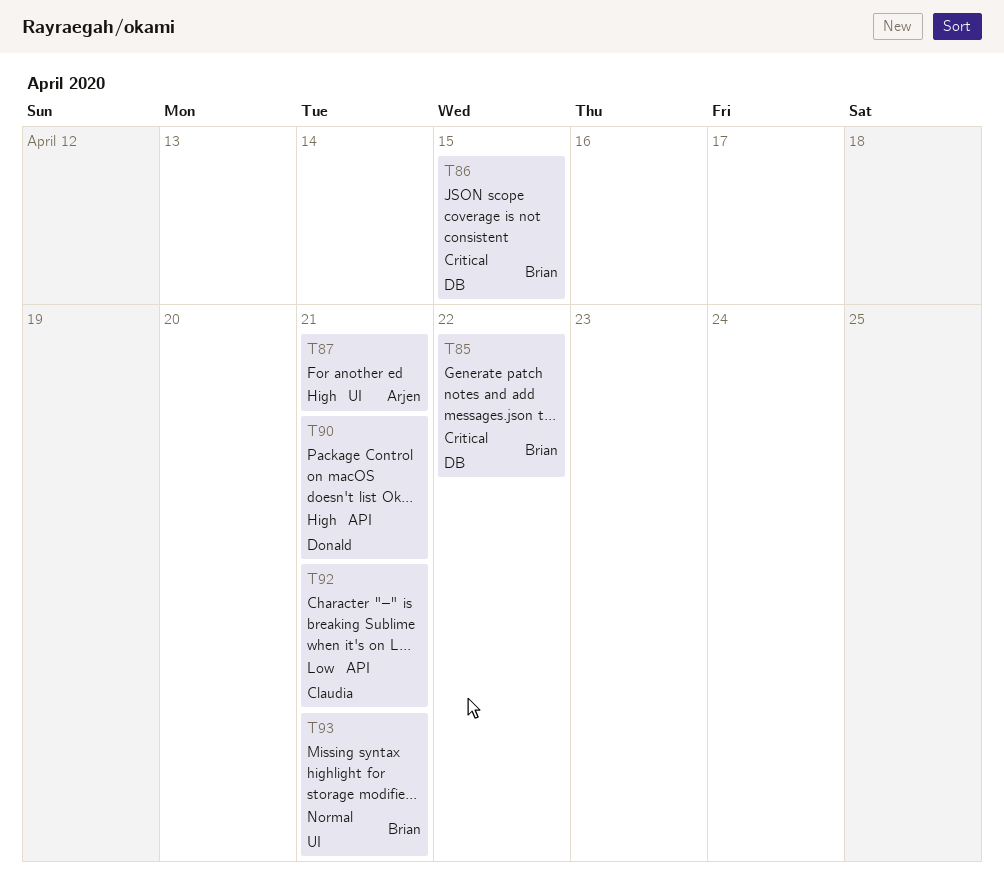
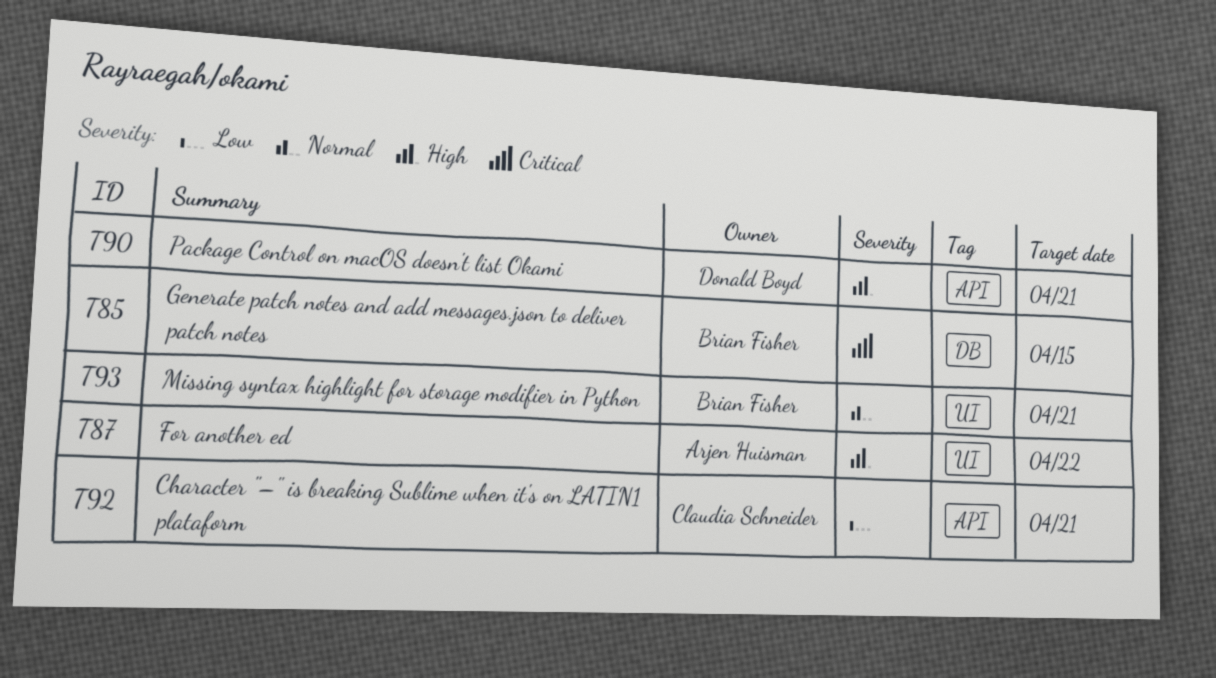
T85, due: Apr 22 -> Apr 15
T86: present -> none
T87, due: Apr 21 -> Apr 22

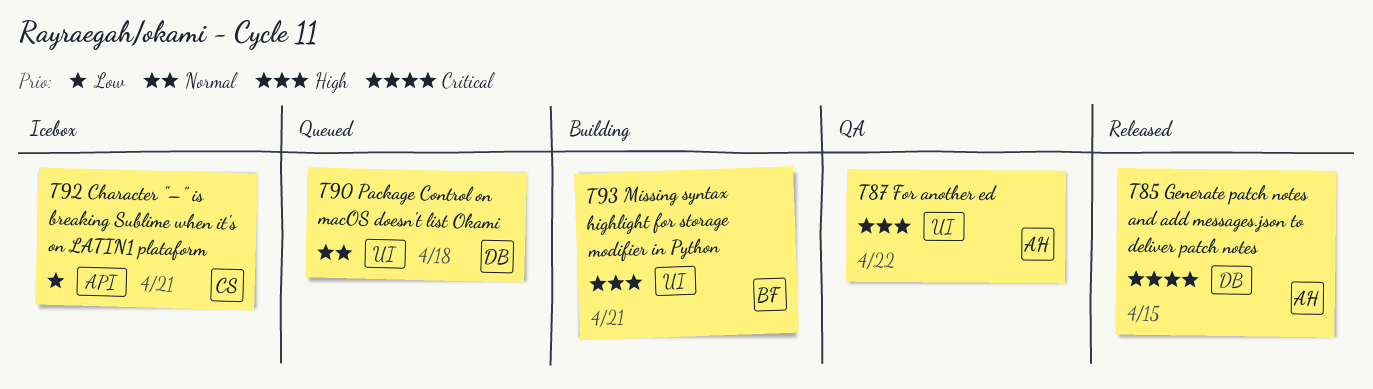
T85, owner: Brian Fisher -> Arjen Huisman
T90, priority: High -> Normal
T90, label: API -> UI
T90, due: Apr 21 -> Apr 18
T93, priority: Normal -> High

